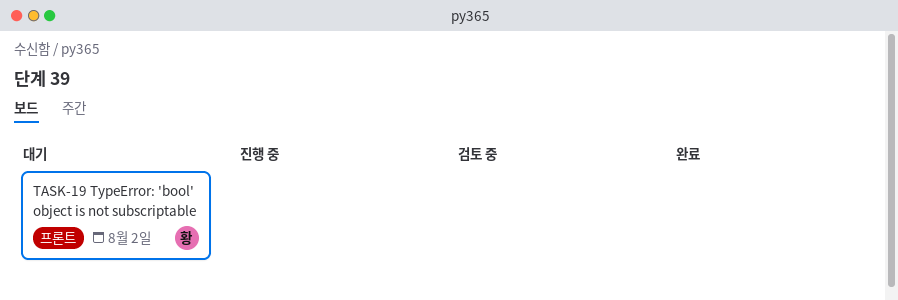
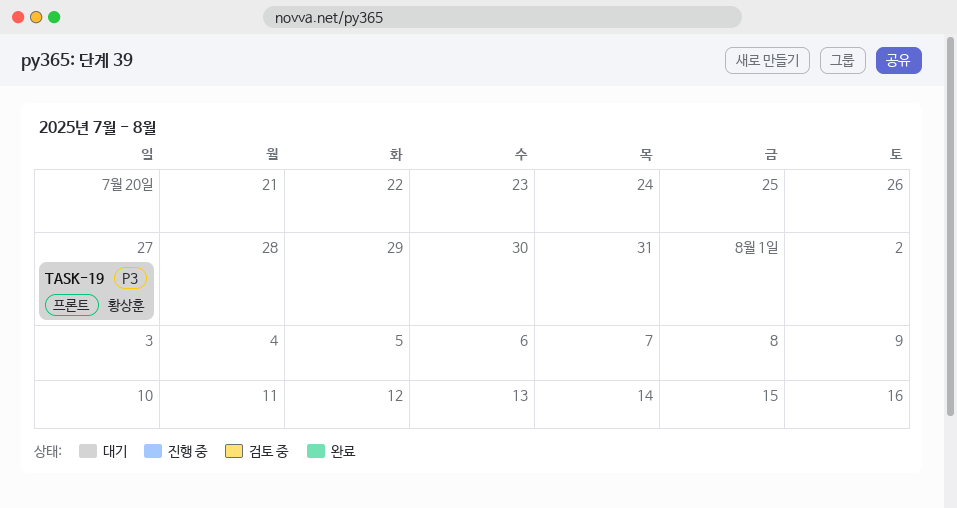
TASK-19, due: Aug 2 -> Jul 27

